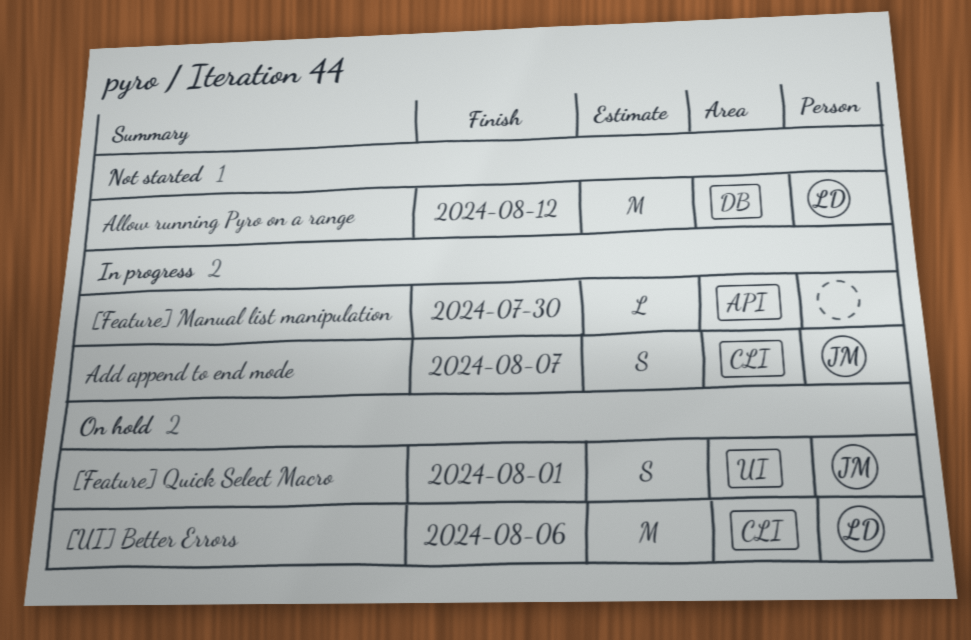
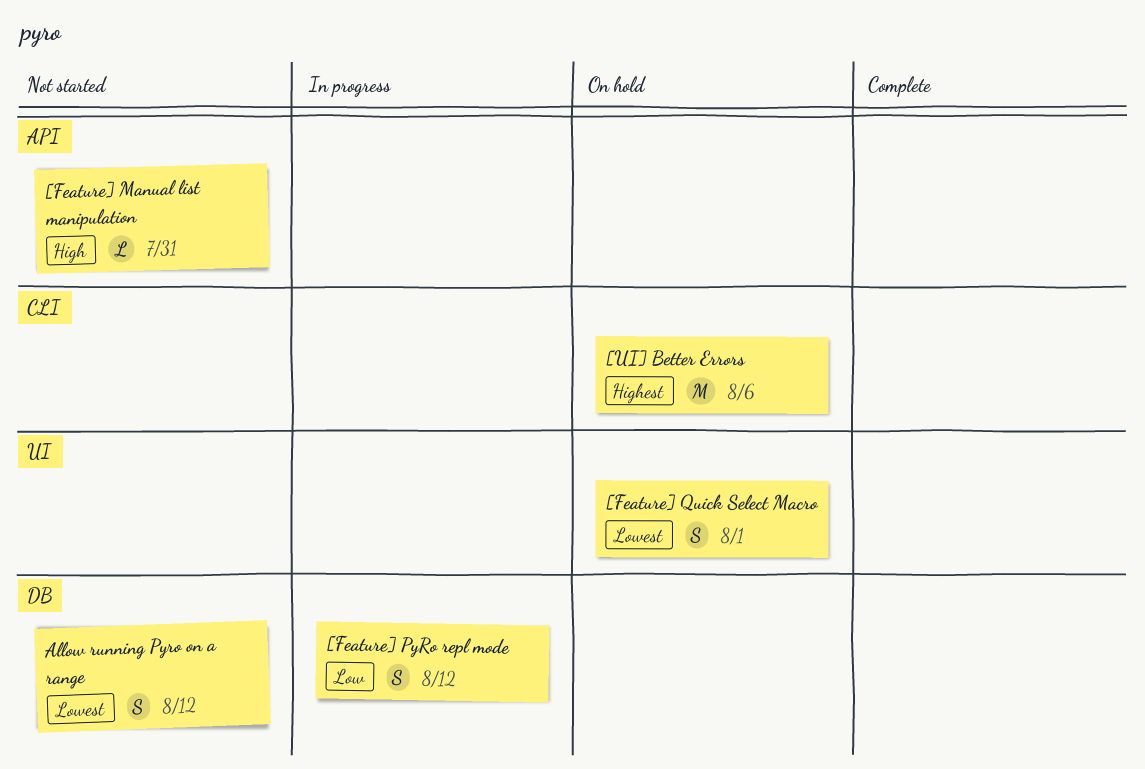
[Feature] Manual list manipulation, status: In progress -> Not started
[Feature] Manual list manipulation, due: Jul 30 -> Jul 31
[Feature] PyRo repl mode: none -> present
Add append to end mode: present -> none
Allow running Pyro on a range, estimate: M -> S

